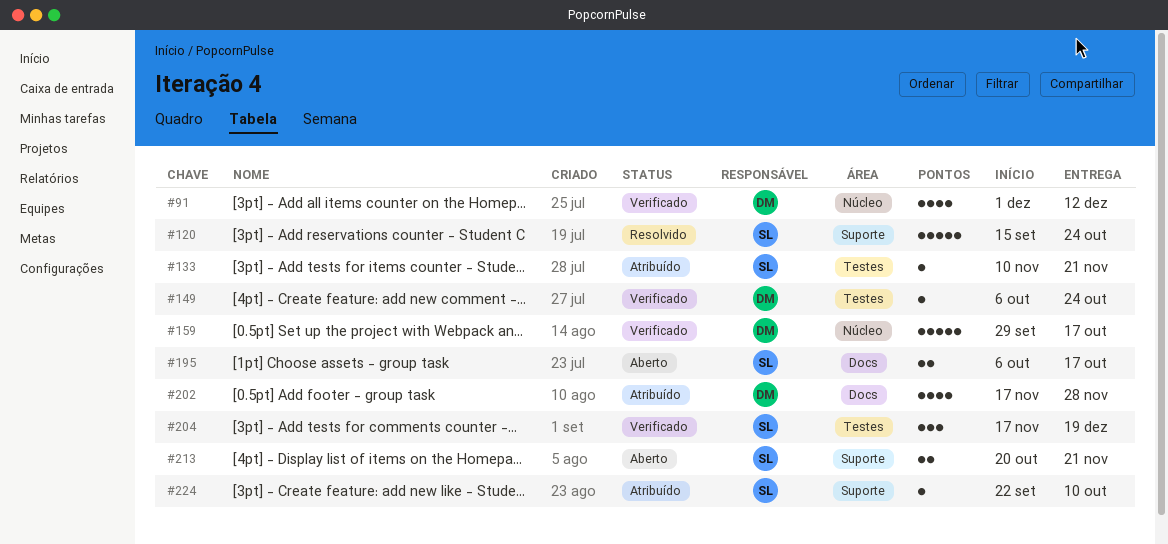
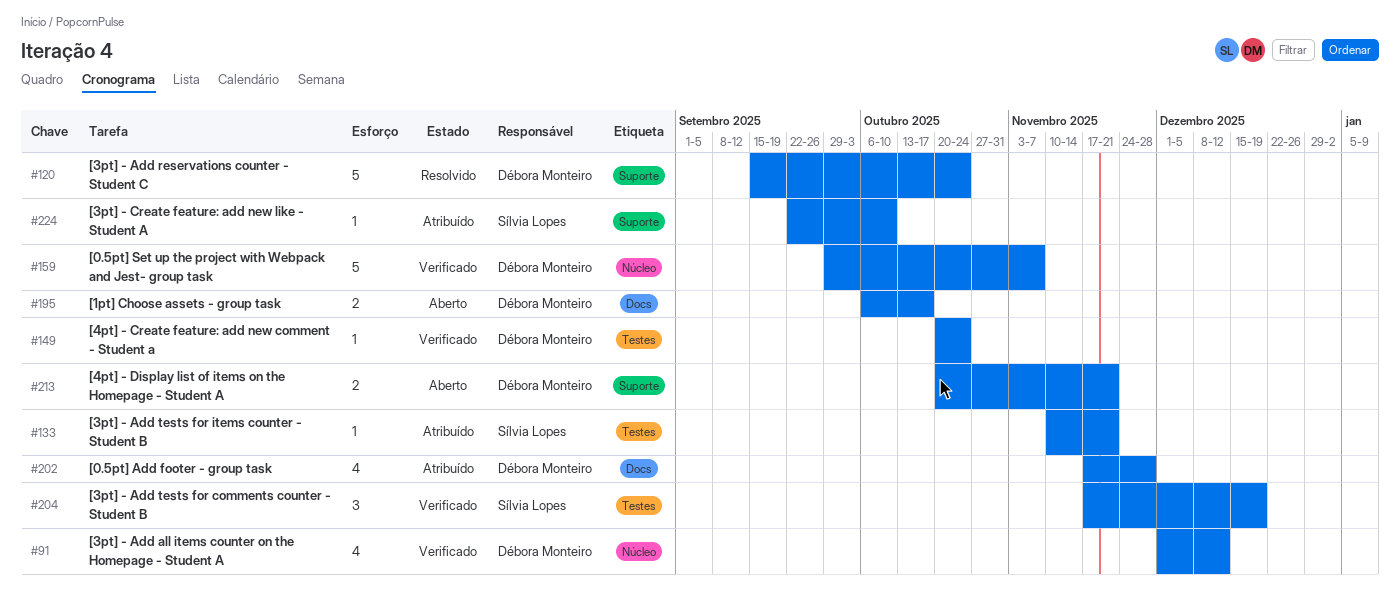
#120, owner: Sílvia Lopes -> Débora Monteiro
#149, start: Oct 6 -> Oct 20
#159, due: Oct 17 -> Nov 7
#195, owner: Sílvia Lopes -> Débora Monteiro
#213, owner: Sílvia Lopes -> Débora Monteiro

